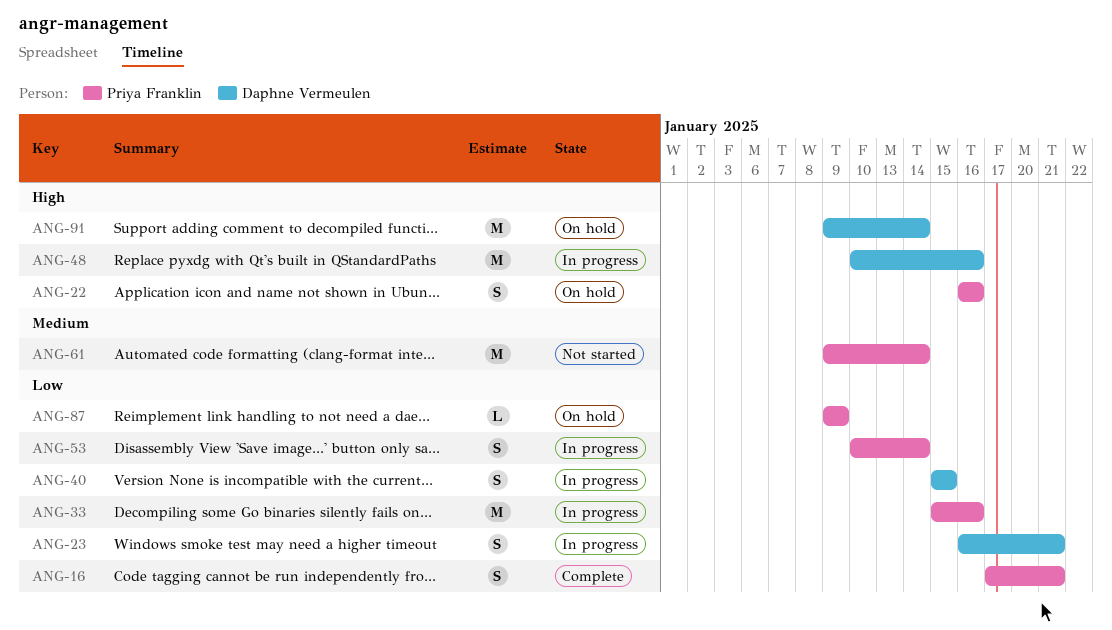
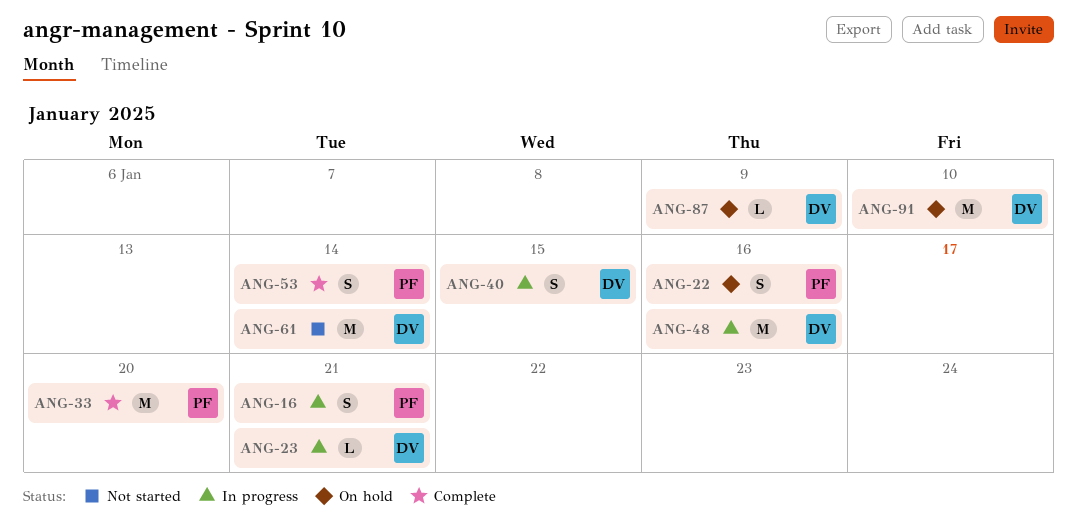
ANG-16, status: Complete -> In progress
ANG-23, estimate: S -> L
ANG-33, status: In progress -> Complete
ANG-33, due: Jan 16 -> Jan 20
ANG-53, status: In progress -> Complete
ANG-61, owner: Priya Franklin -> Daphne Vermeulen
ANG-87, owner: Priya Franklin -> Daphne Vermeulen
ANG-91, due: Jan 14 -> Jan 10

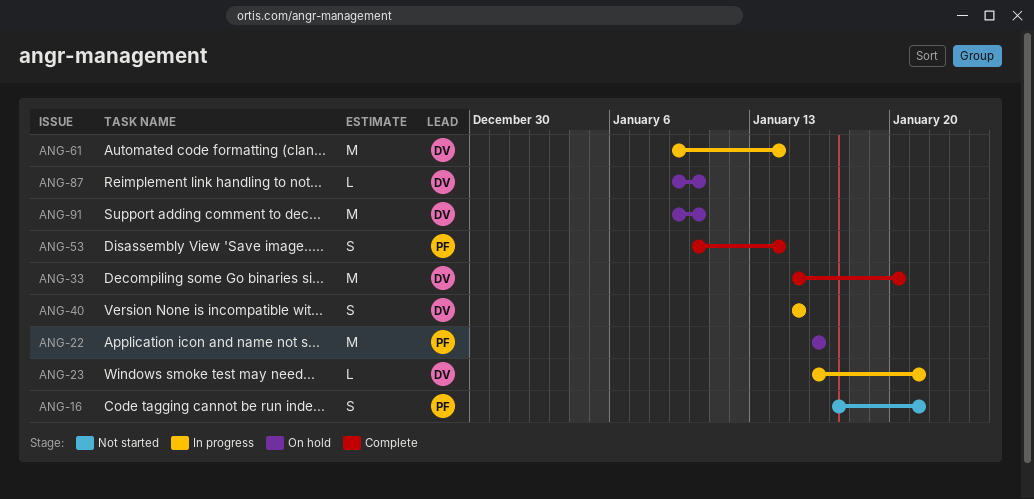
ANG-16, status: In progress -> Not started
ANG-22, estimate: S -> M
ANG-33, owner: PF -> DV
ANG-48: present -> none
ANG-61, status: Not started -> In progress
ANG-87, due: Jan 9 -> Jan 10

